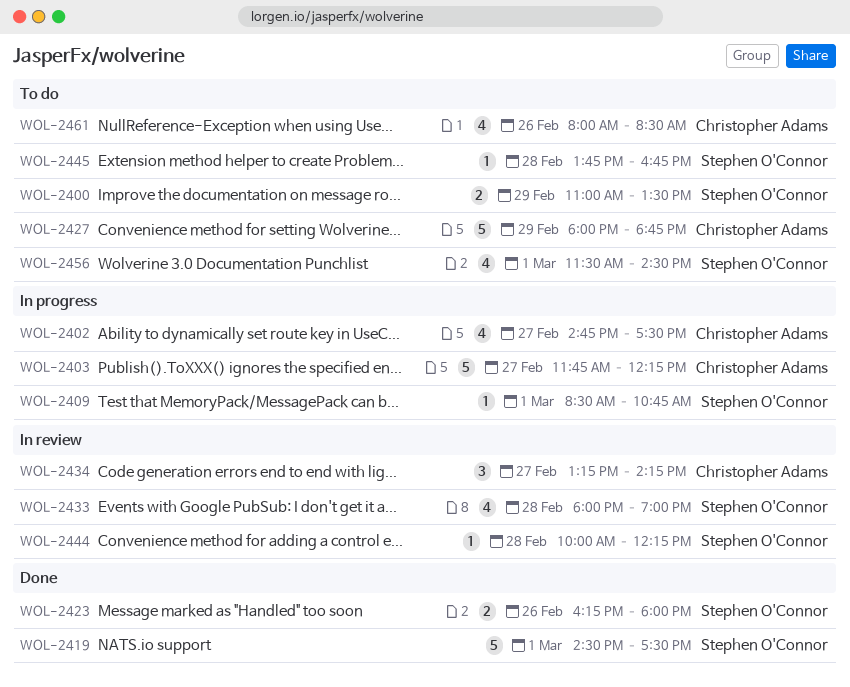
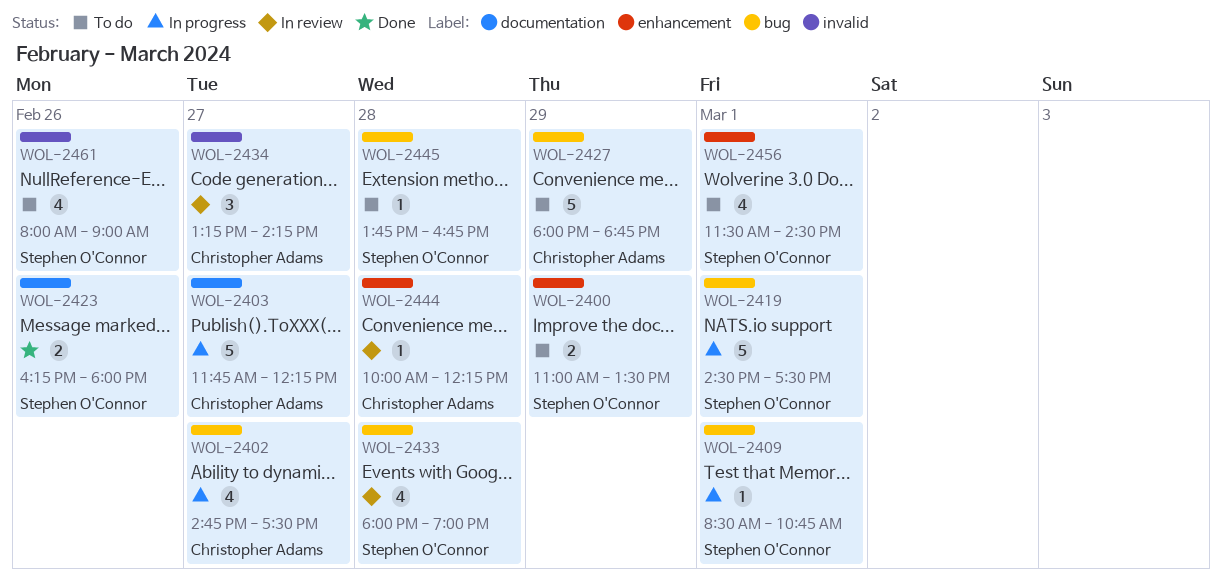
WOL-2419, status: Done -> In progress
WOL-2444, owner: Stephen O'Connor -> Christopher Adams
WOL-2461, owner: Christopher Adams -> Stephen O'Connor
WOL-2461, ends: 08:30 -> 09:00

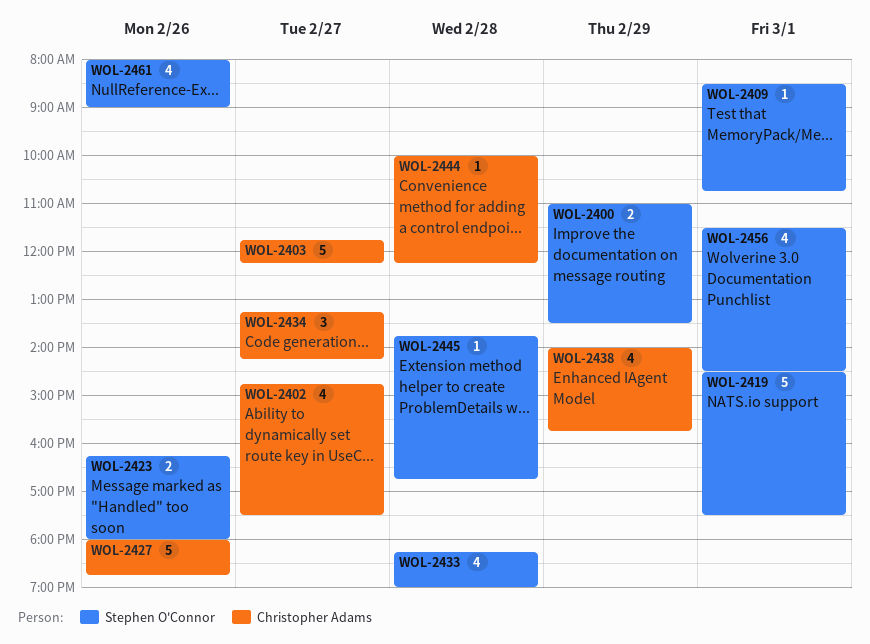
WOL-2427, day: Feb 29 -> Feb 26
WOL-2433, begins: 18:00 -> 18:15
WOL-2438: none -> present

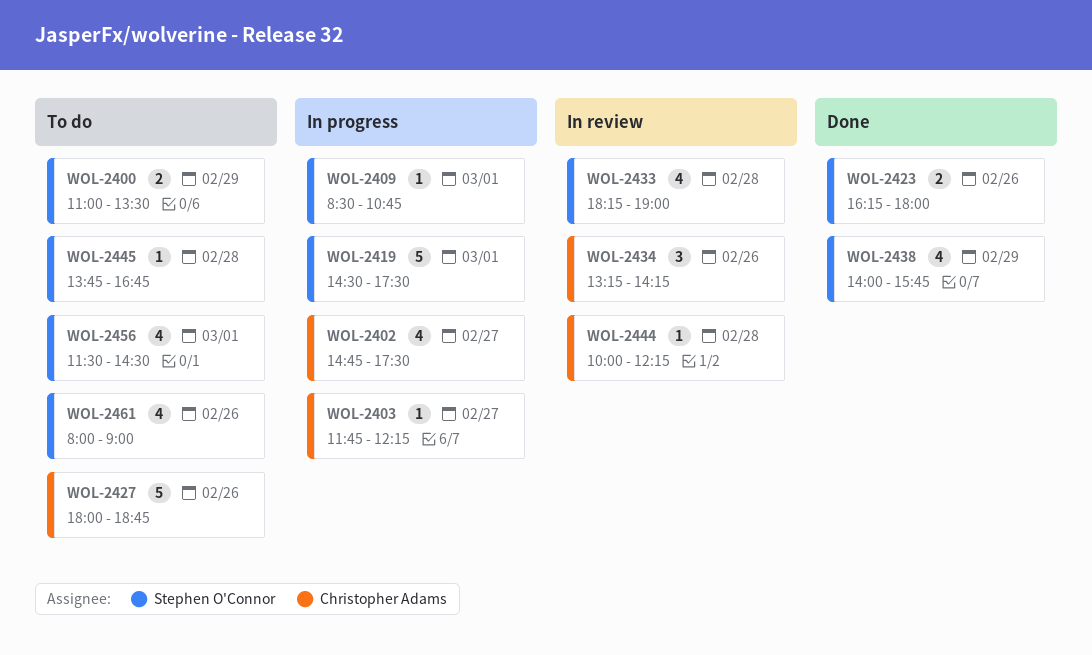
WOL-2403, estimate: 5 -> 1
WOL-2434, day: Feb 27 -> Feb 26
WOL-2438, owner: Christopher Adams -> Stephen O'Connor

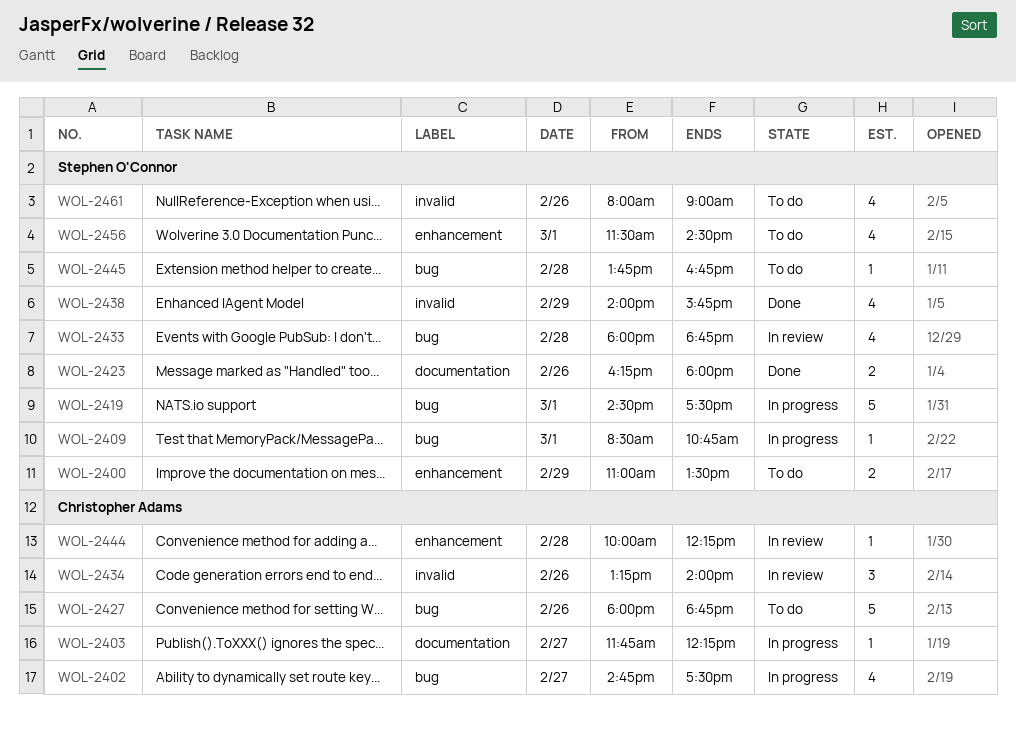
WOL-2433, begins: 18:15 -> 18:00
WOL-2433, ends: 19:00 -> 18:45
WOL-2434, ends: 14:15 -> 14:00

